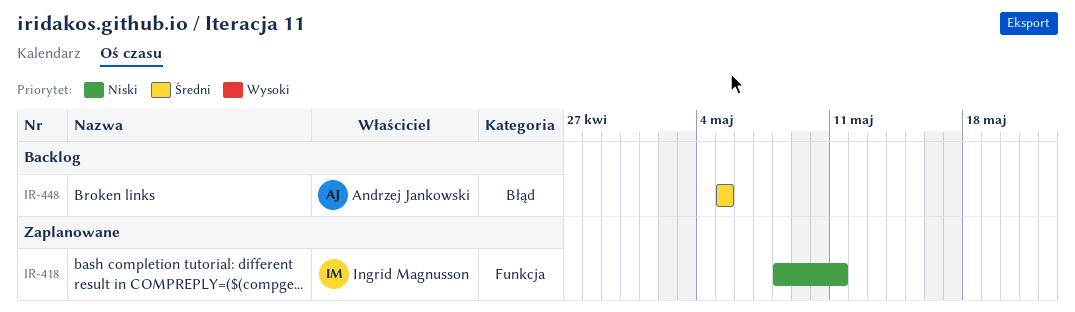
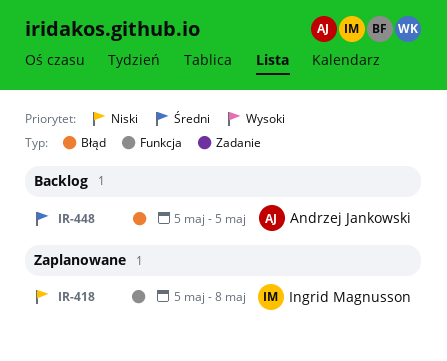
IR-418, start: May 8 -> May 5
IR-418, due: May 11 -> May 8

